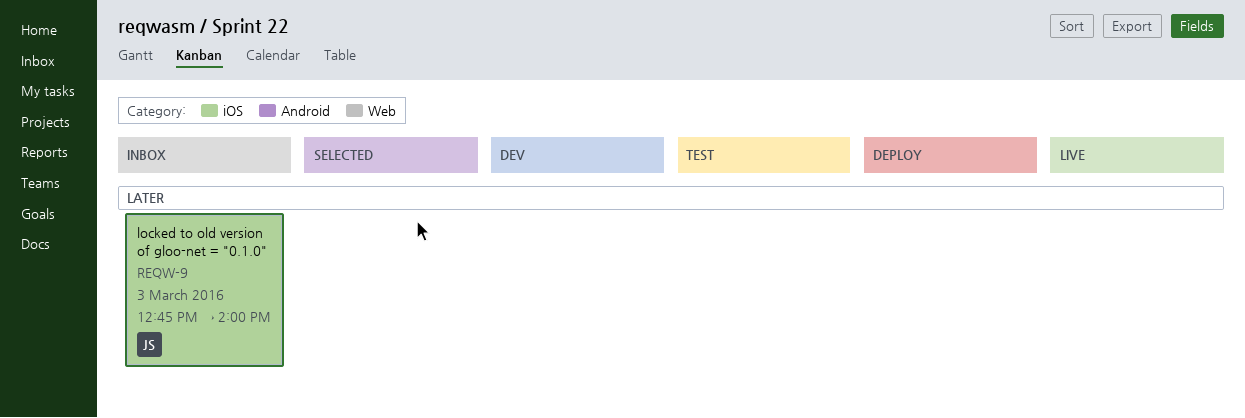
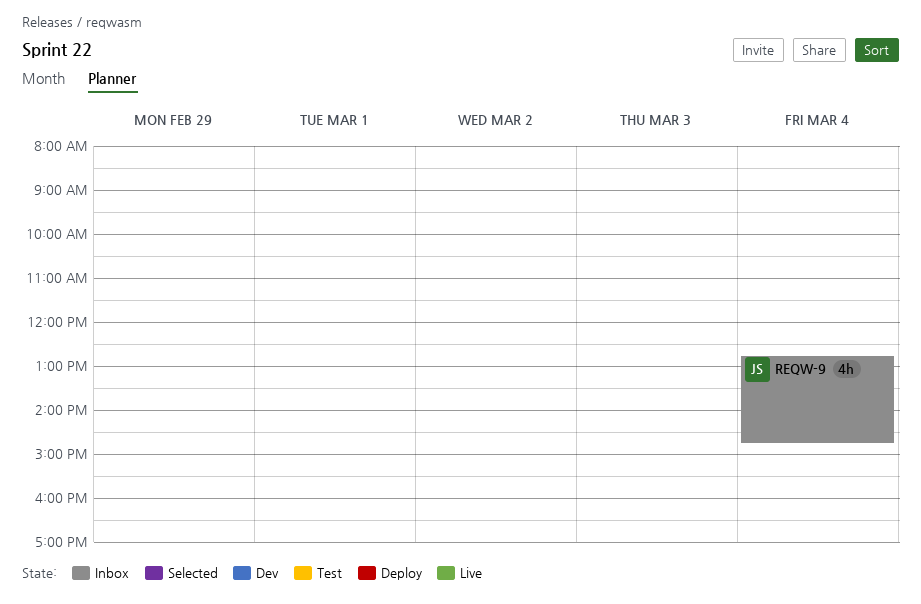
REQW-9, day: Mar 3 -> Mar 4
REQW-9, ends: 14:00 -> 14:45

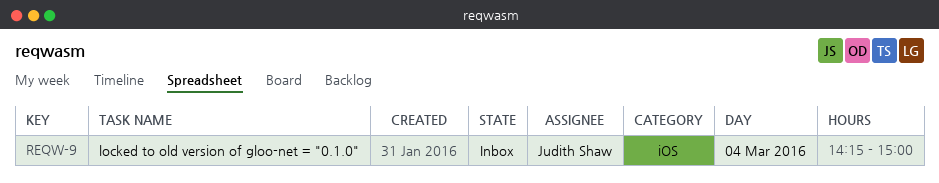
REQW-9, begins: 12:45 -> 14:15
REQW-9, ends: 14:45 -> 15:00

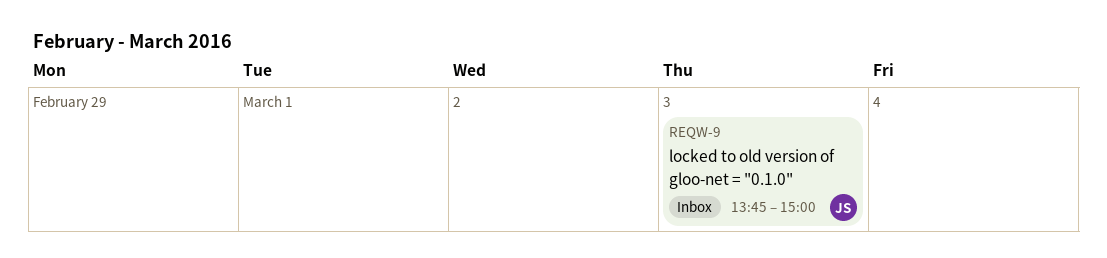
REQW-9, day: Mar 4 -> Mar 3
REQW-9, begins: 14:15 -> 13:45

